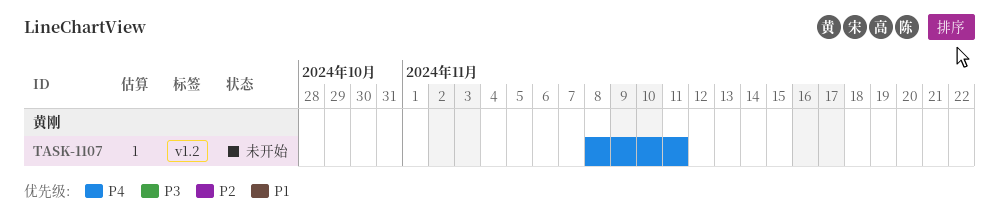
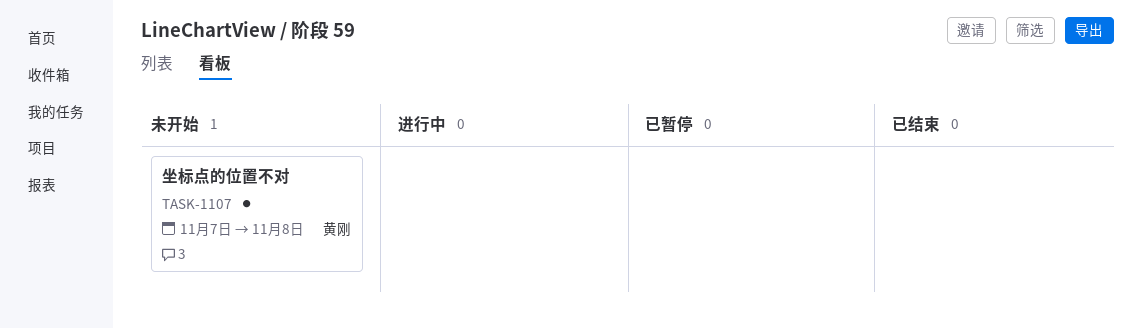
TASK-1107, start: Nov 8 -> Nov 7
TASK-1107, due: Nov 11 -> Nov 8

